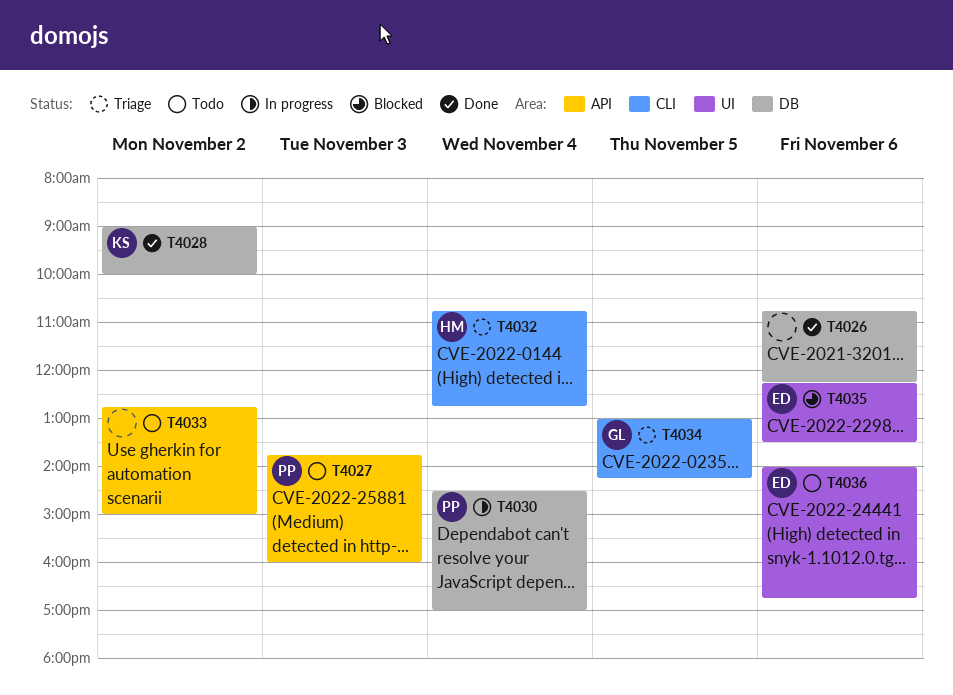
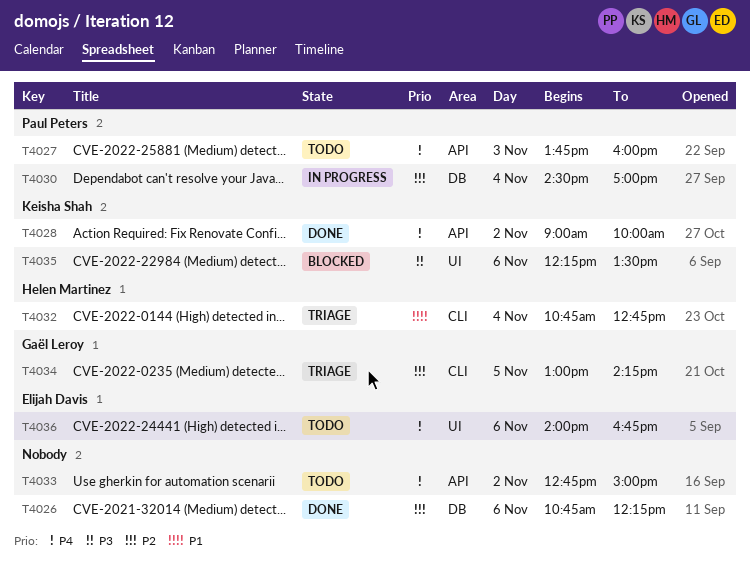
T4028, label: DB -> API
T4035, owner: Elijah Davis -> Keisha Shah

